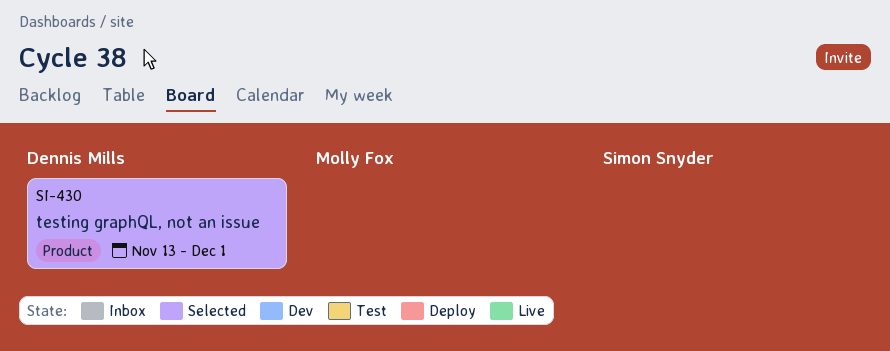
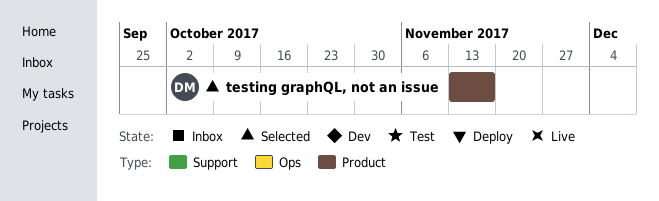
testing graphQL, not an issue, due: Dec 1 -> Nov 17

